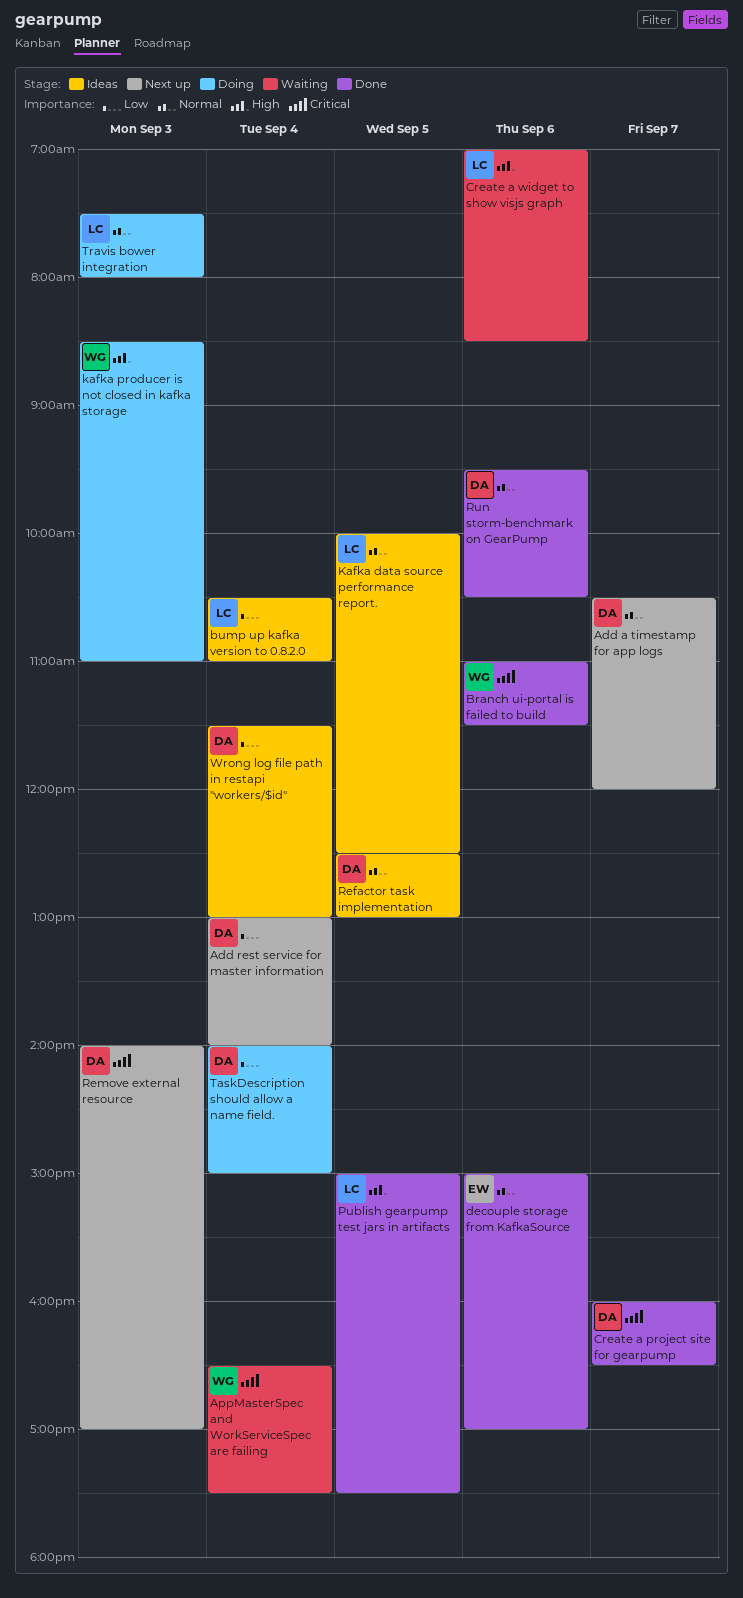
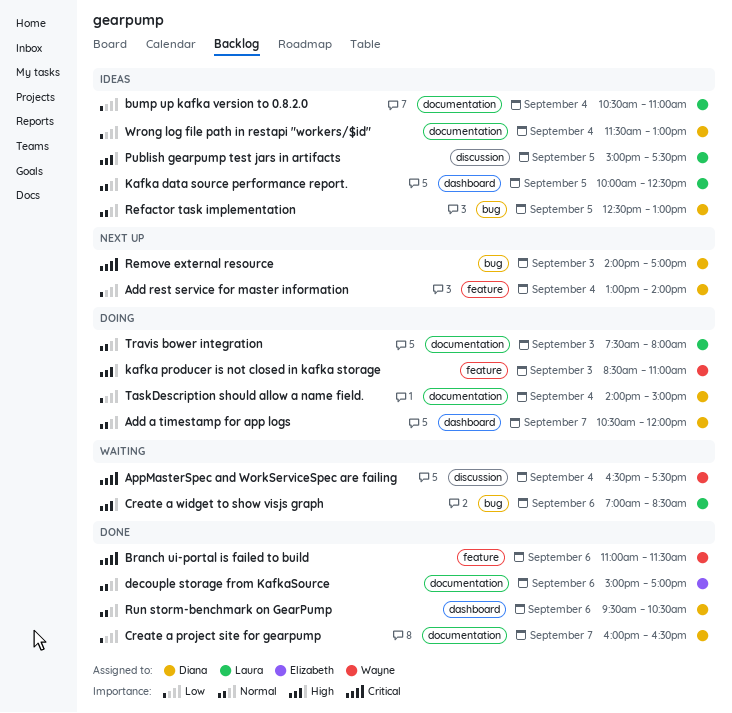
Add a timestamp for app logs, status: Next up -> Doing
Create a project site for gearpump, priority: Critical -> Low
Publish gearpump test jars in artifacts, status: Done -> Ideas

